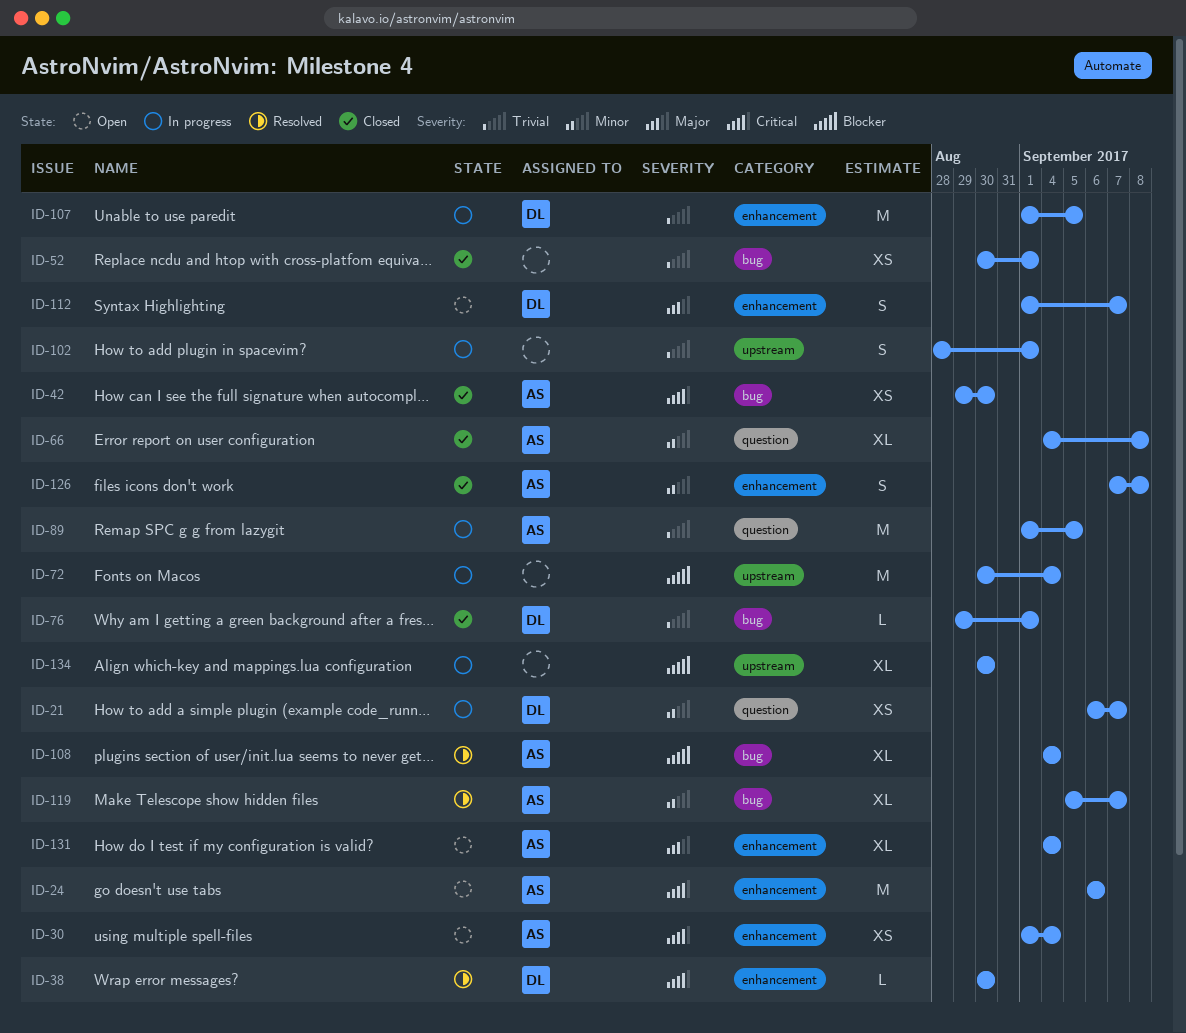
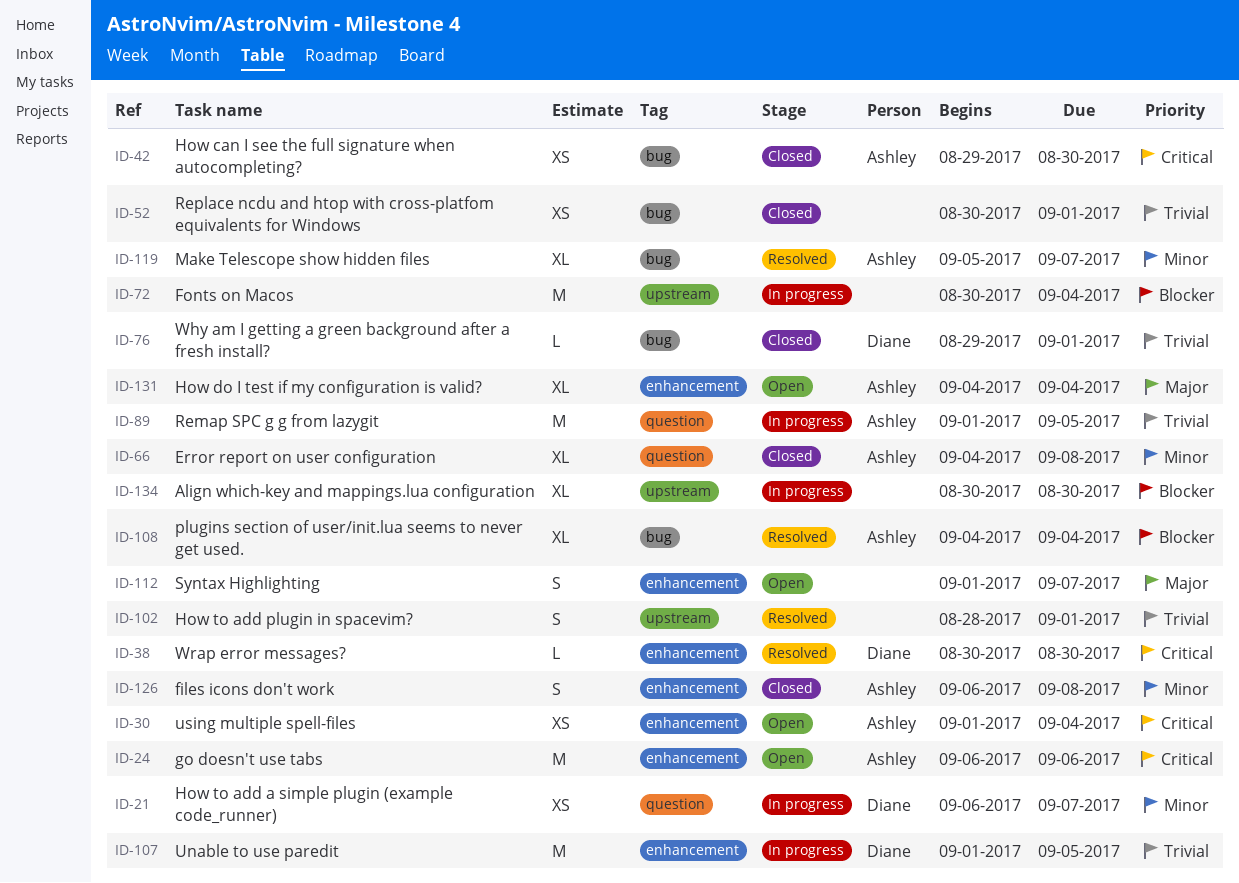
ID-102, status: In progress -> Resolved
ID-112, owner: Diane -> none
ID-126, start: Sep 7 -> Sep 6

